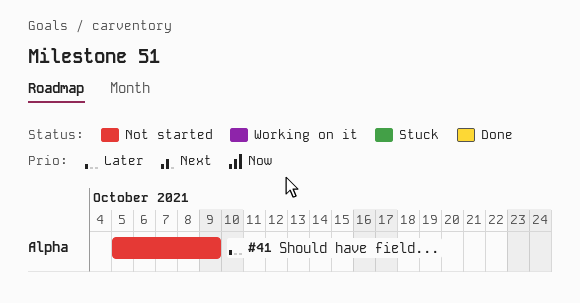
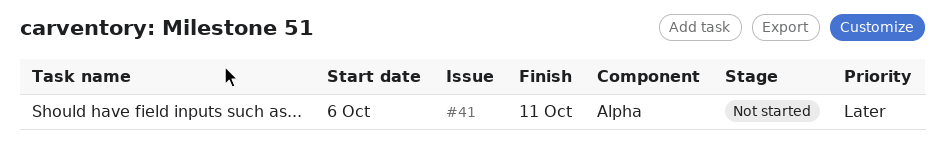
#41, start: Oct 5 -> Oct 6
#41, due: Oct 9 -> Oct 11

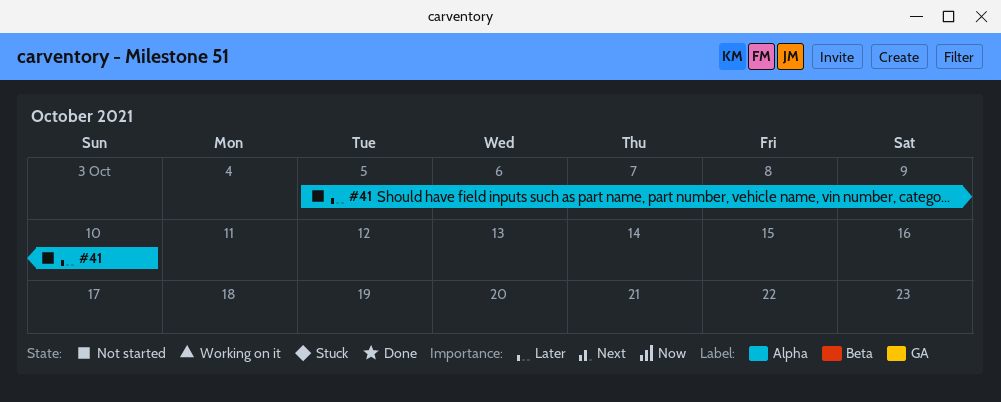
#41, start: Oct 6 -> Oct 5
#41, due: Oct 11 -> Oct 10

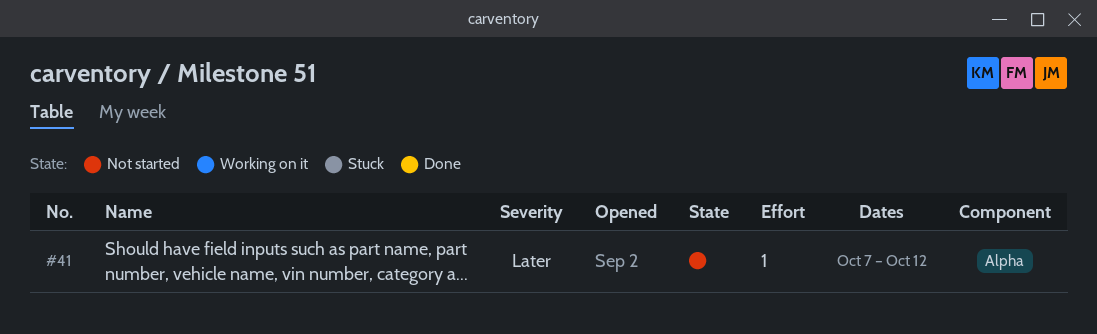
#41, start: Oct 5 -> Oct 7
#41, due: Oct 10 -> Oct 12

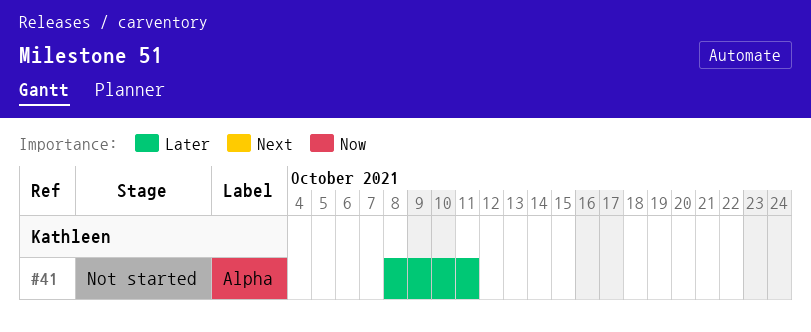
#41, start: Oct 7 -> Oct 8
#41, due: Oct 12 -> Oct 11

